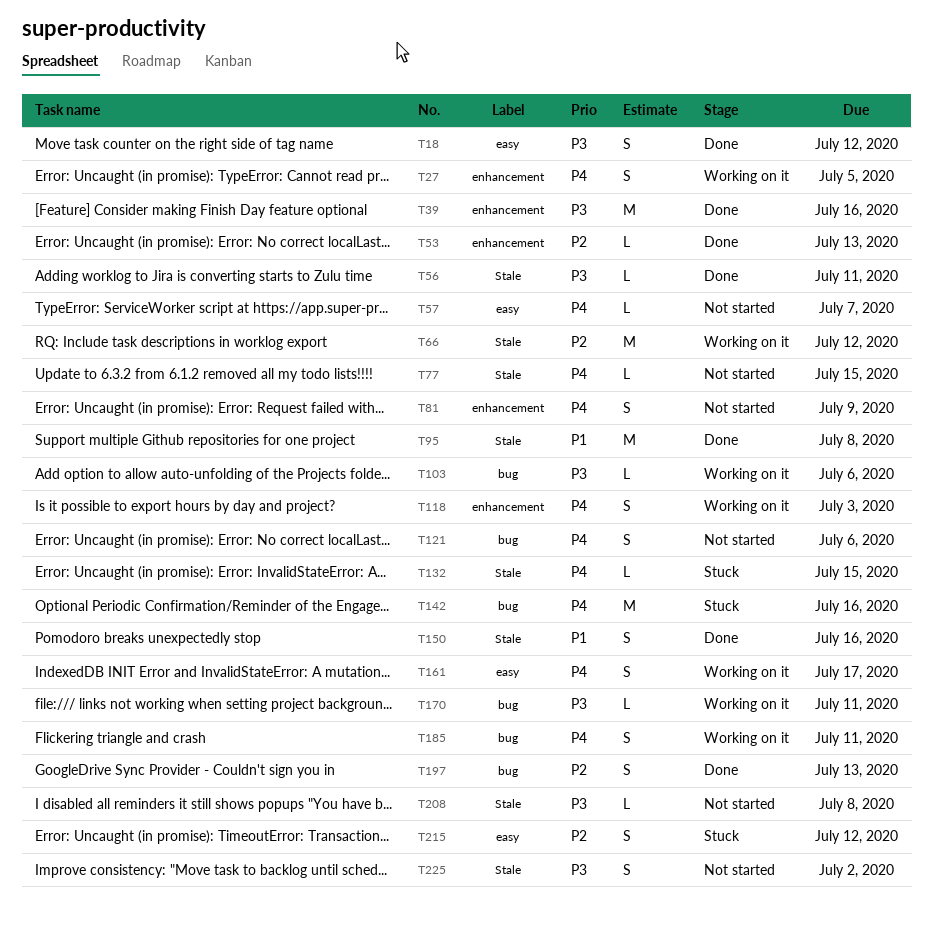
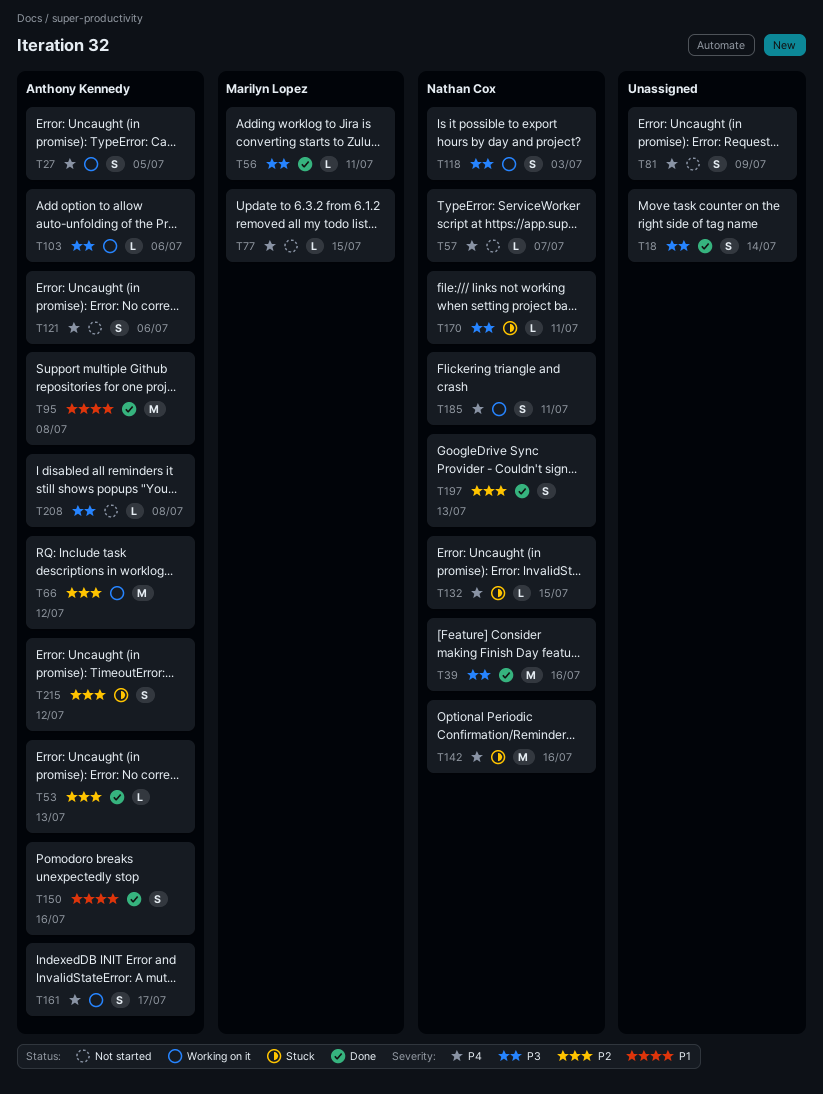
T18, due: Jul 12 -> Jul 14
T118, priority: P4 -> P3
T170, status: Working on it -> Stuck
T225: present -> none

